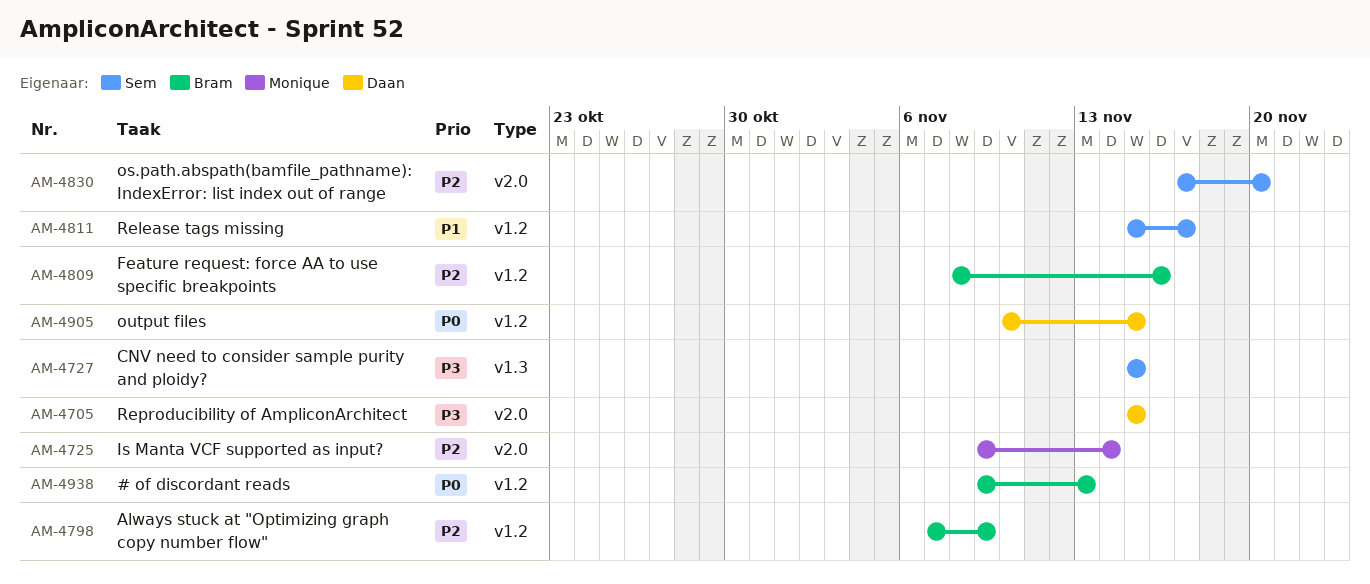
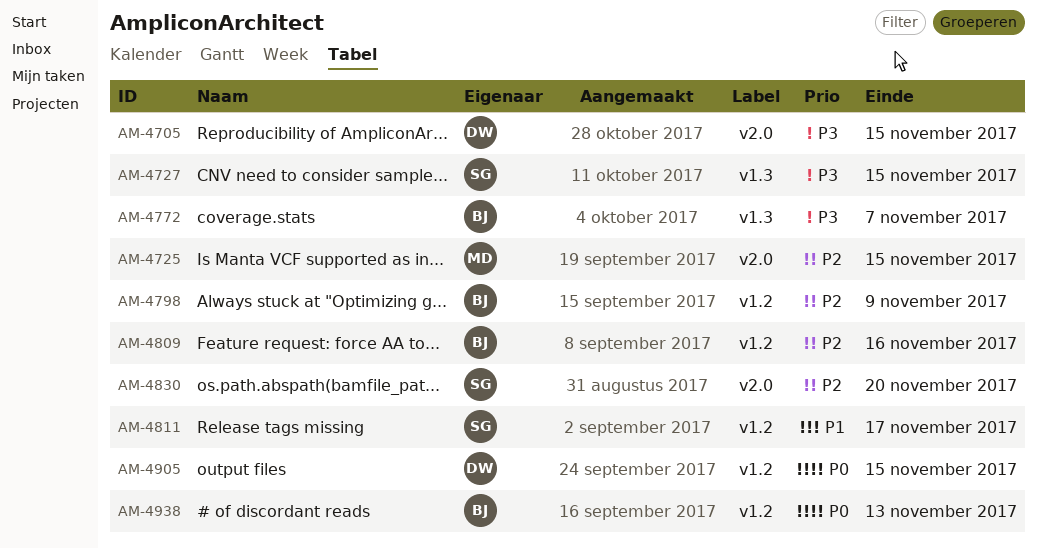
AM-4725, due: Nov 14 -> Nov 15
AM-4772: none -> present

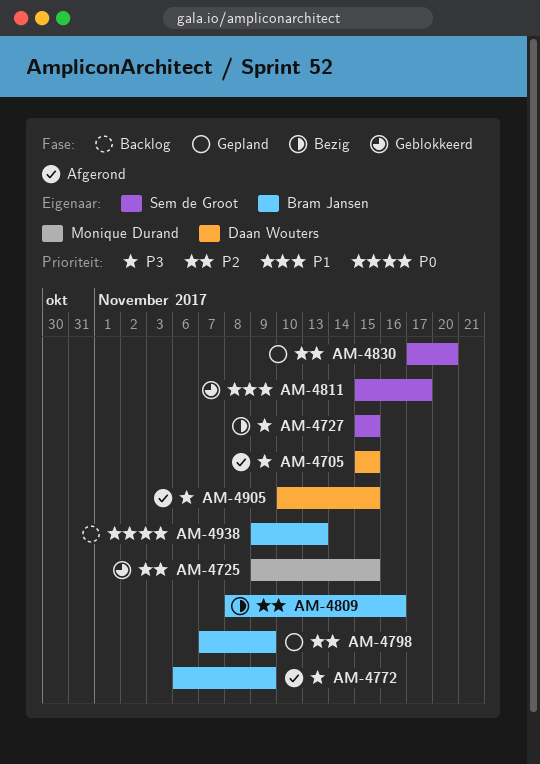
AM-4772, due: Nov 7 -> Nov 9
AM-4905, priority: P0 -> P3

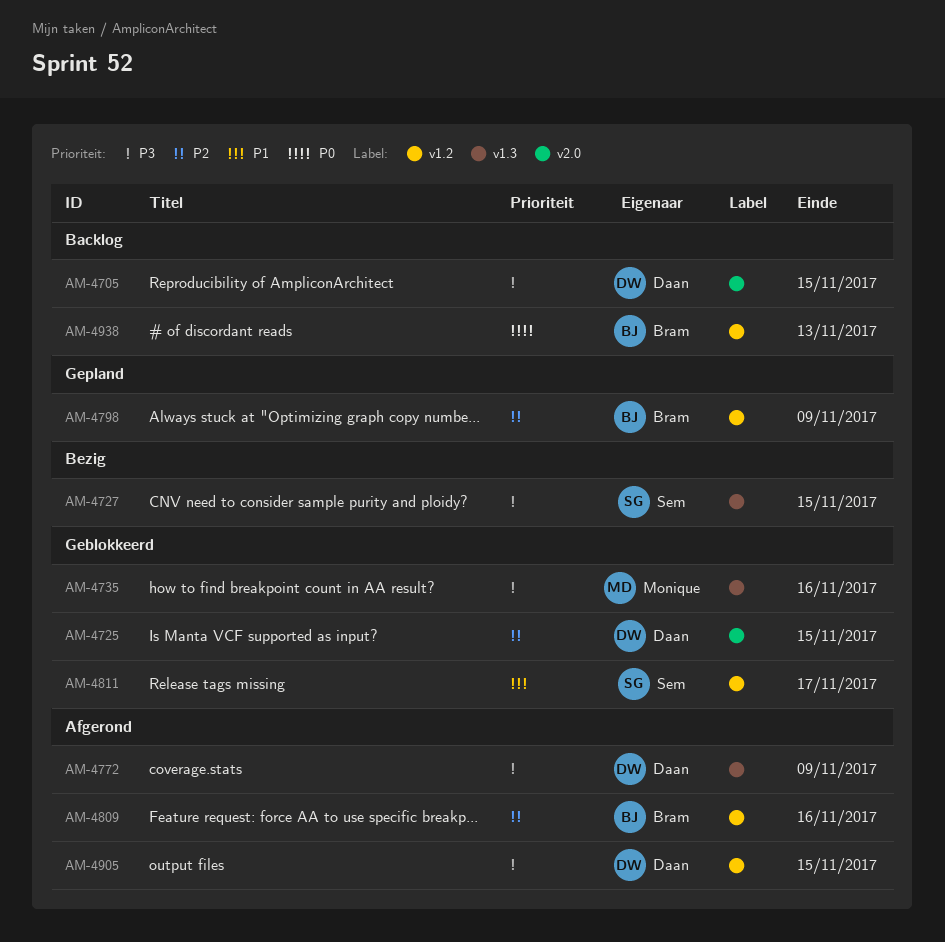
AM-4705, status: Afgerond -> Backlog
AM-4725, owner: Monique Durand -> Daan Wouters
AM-4735: none -> present
AM-4772, owner: Bram Jansen -> Daan Wouters
AM-4809, status: Bezig -> Afgerond
AM-4830: present -> none

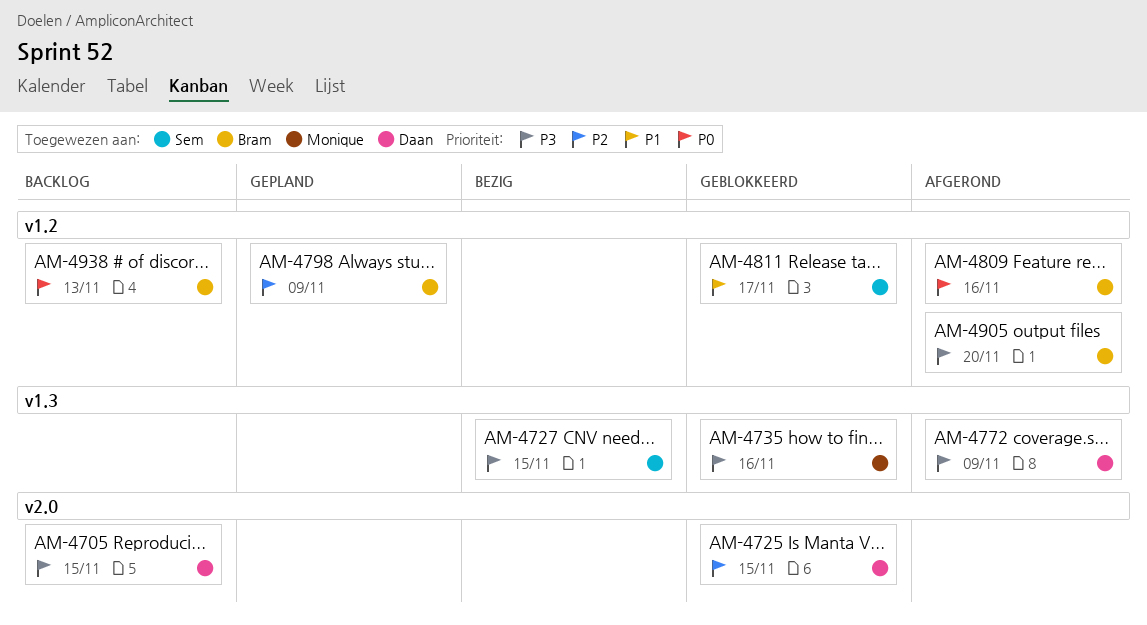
AM-4809, priority: P2 -> P0
AM-4905, owner: Daan -> Bram
AM-4905, due: Nov 15 -> Nov 20

